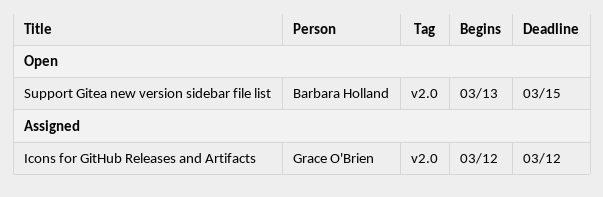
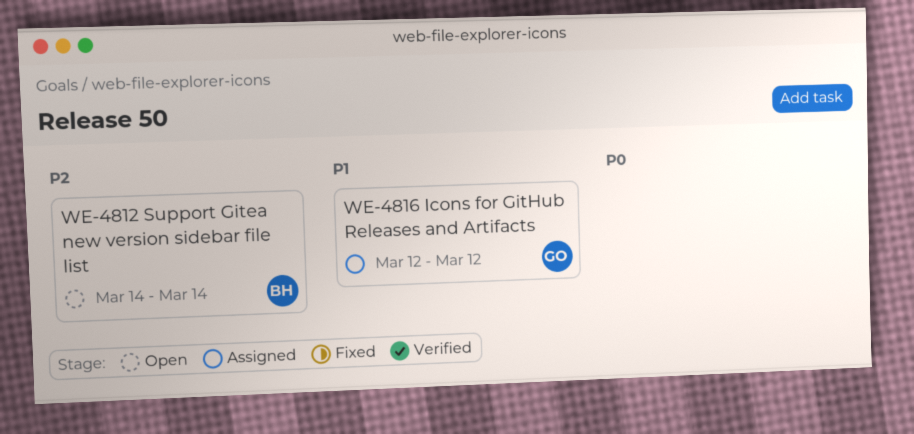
Support Gitea new version sidebar file list, start: Mar 13 -> Mar 14
Support Gitea new version sidebar file list, due: Mar 15 -> Mar 14

